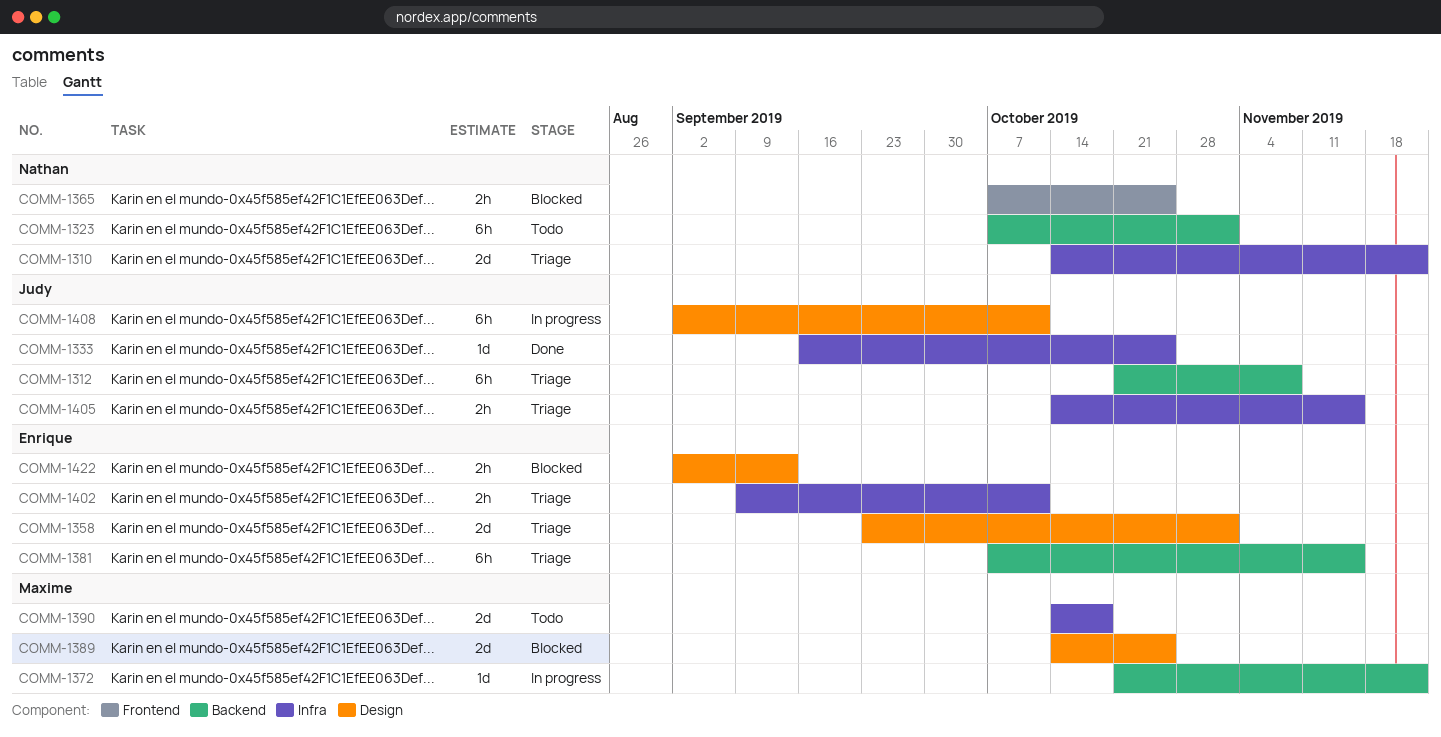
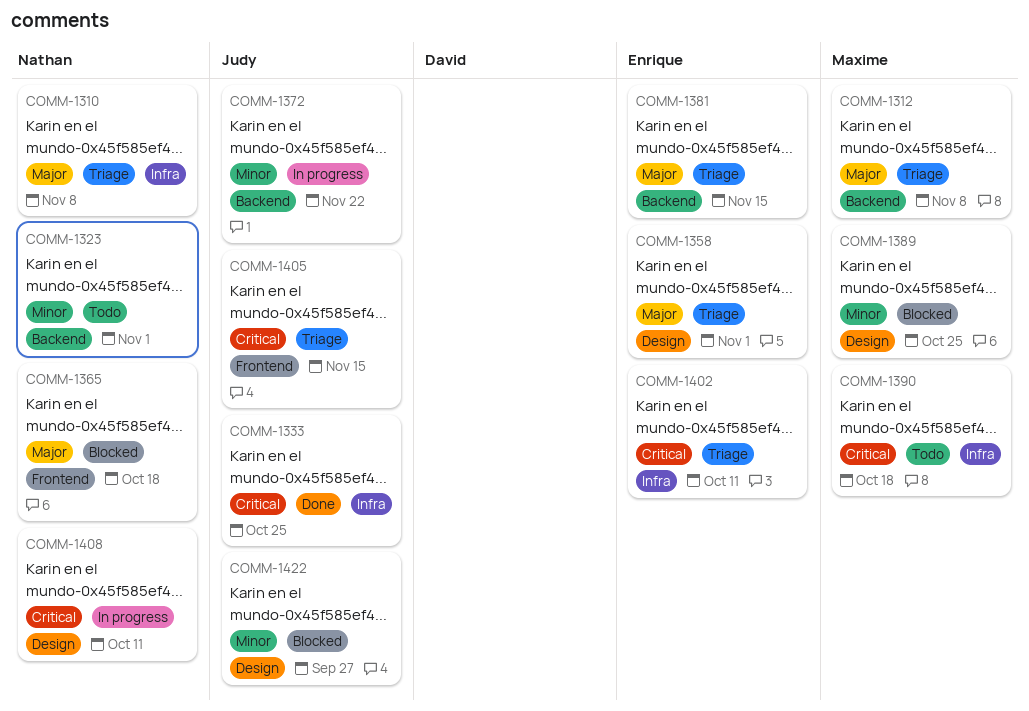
COMM-1310, due: Nov 22 -> Nov 8
COMM-1312, owner: Judy -> Maxime
COMM-1365, due: Oct 25 -> Oct 18
COMM-1372, owner: Maxime -> Judy
COMM-1405, label: Infra -> Frontend
COMM-1408, owner: Judy -> Nathan
COMM-1422, owner: Enrique -> Judy
COMM-1422, due: Sep 13 -> Sep 27

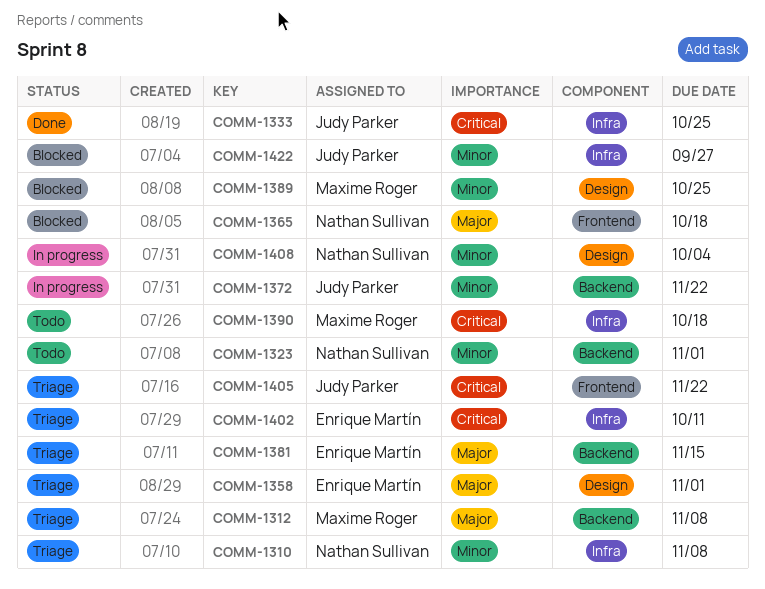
COMM-1310, priority: Major -> Minor
COMM-1405, due: Nov 15 -> Nov 22
COMM-1408, priority: Critical -> Minor
COMM-1408, due: Oct 11 -> Oct 4
COMM-1422, label: Design -> Infra

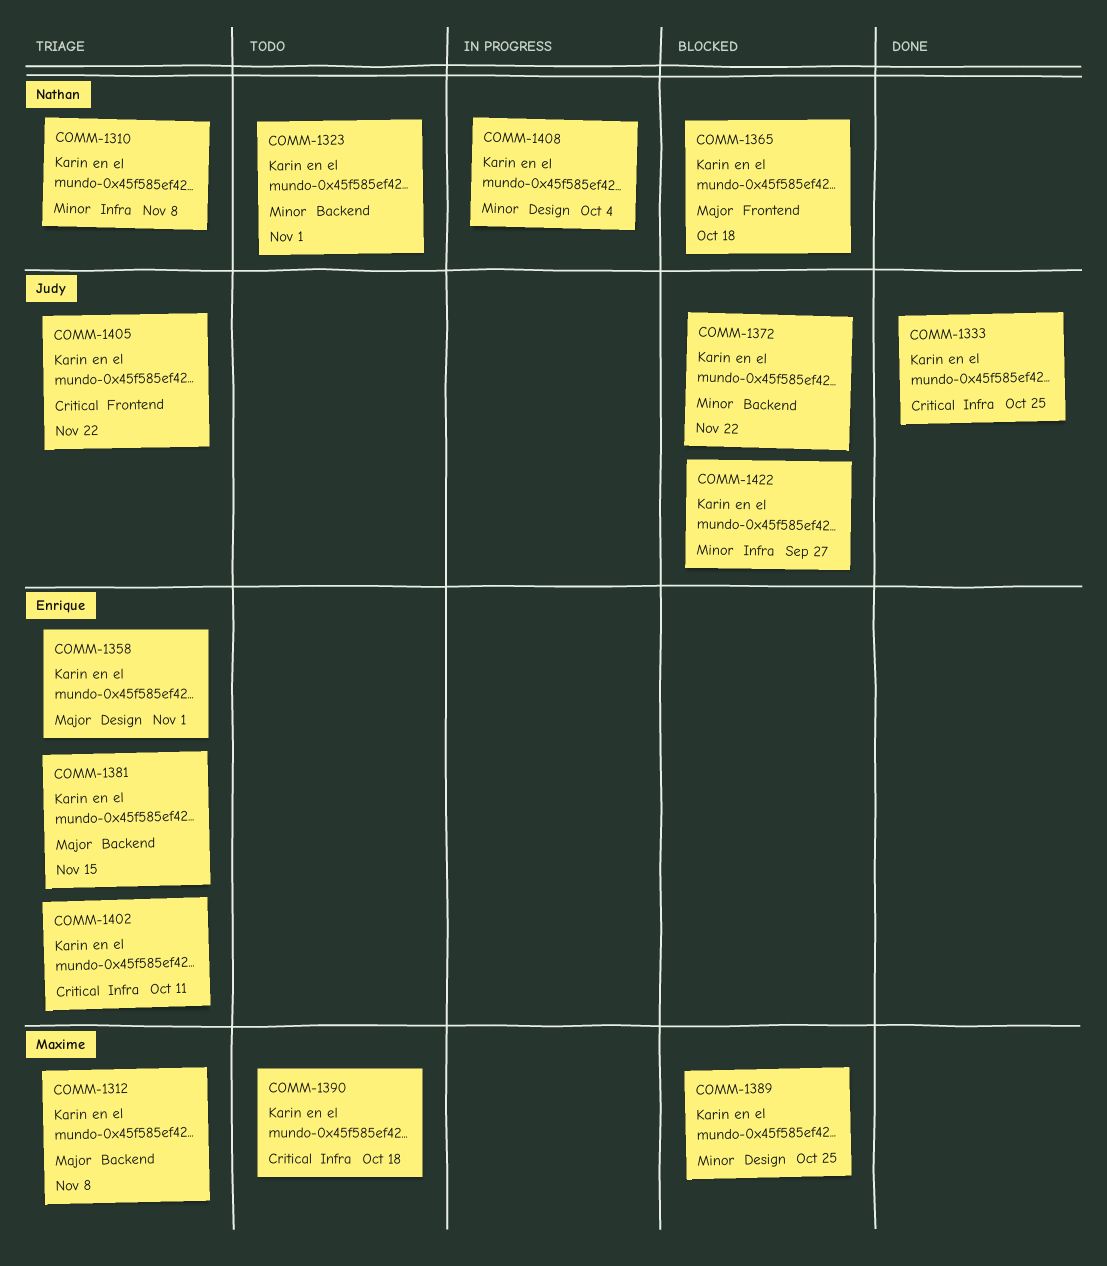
COMM-1372, status: In progress -> Blocked

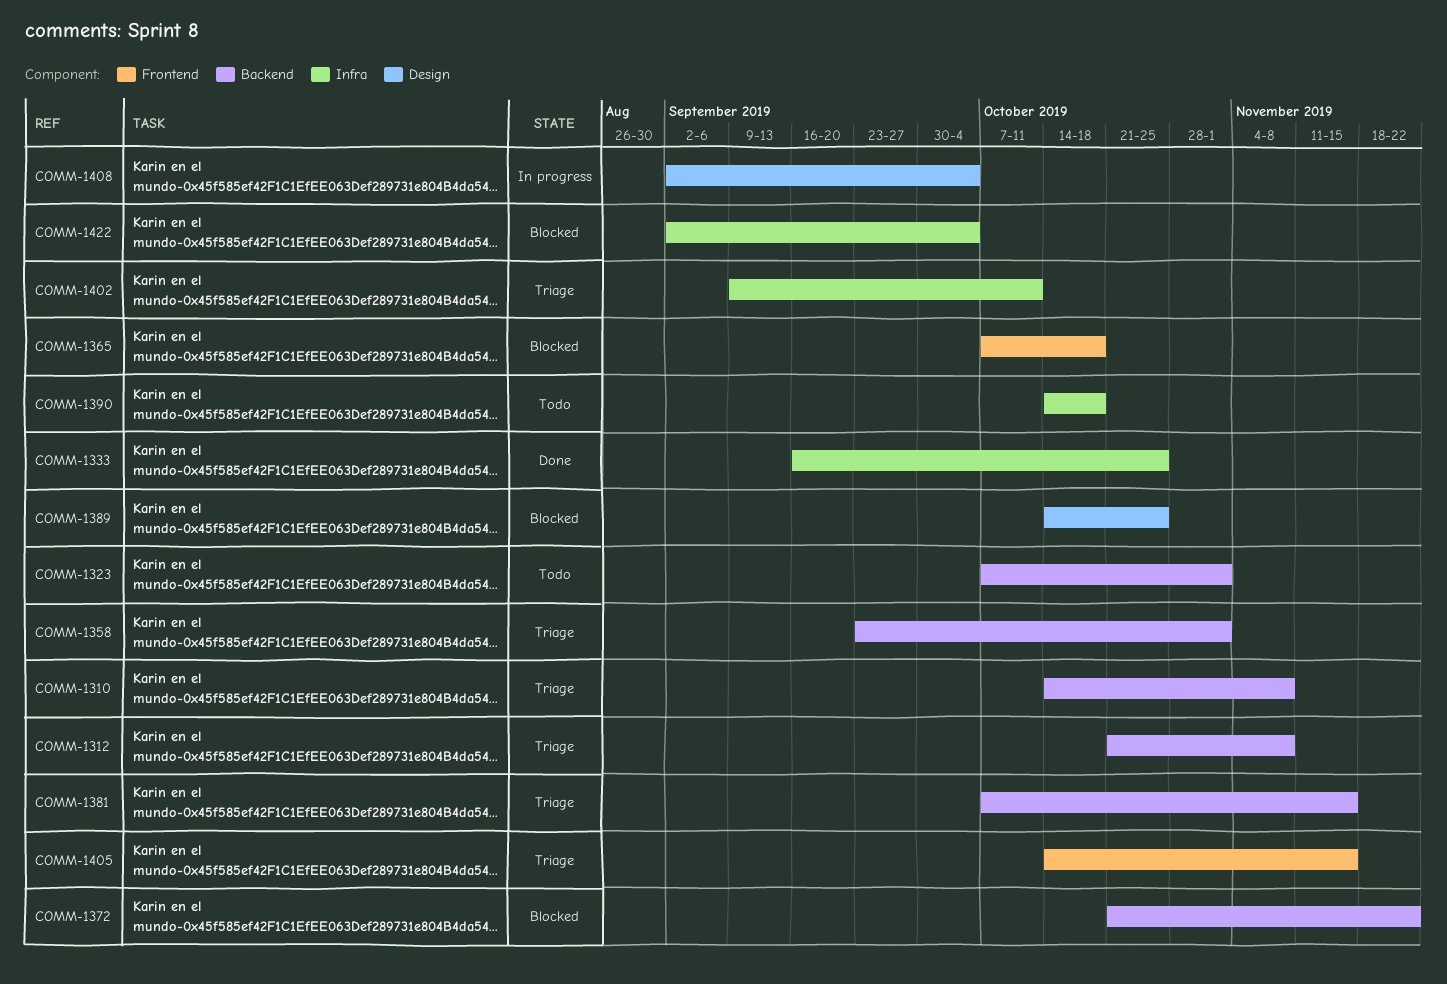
COMM-1310, label: Infra -> Backend
COMM-1358, label: Design -> Backend
COMM-1405, due: Nov 22 -> Nov 15
COMM-1422, due: Sep 27 -> Oct 4

